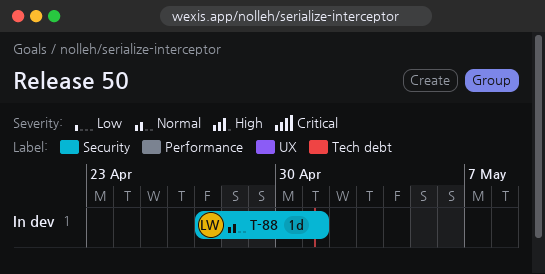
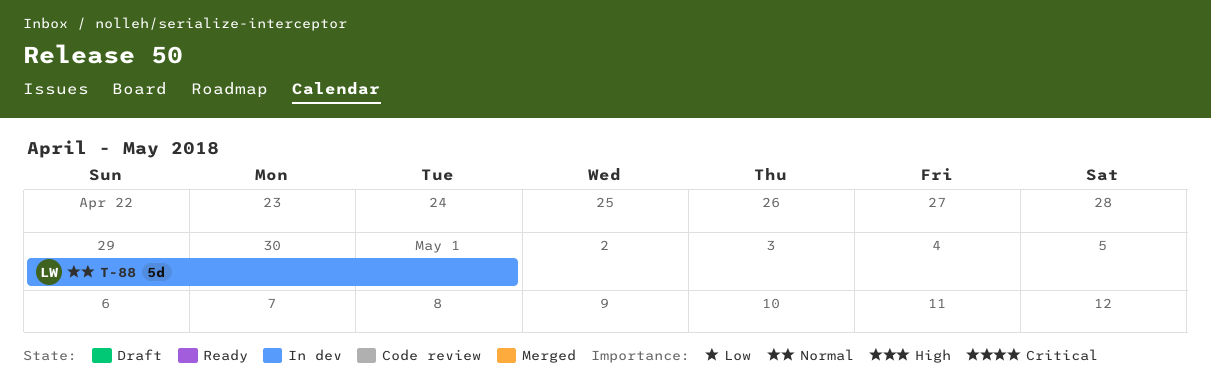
T-88, estimate: 1d -> 5d
T-88, start: Apr 27 -> Apr 29

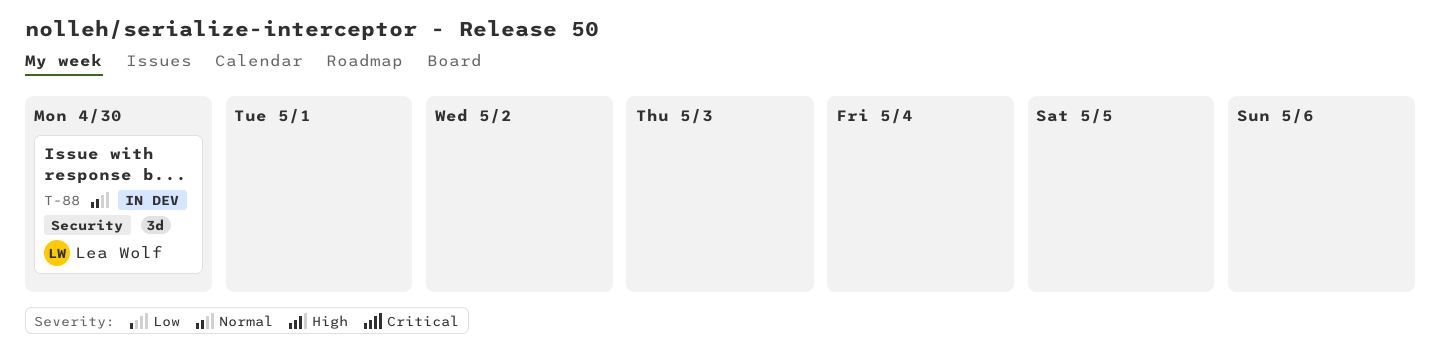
T-88, estimate: 5d -> 3d
T-88, due: May 1 -> Apr 30

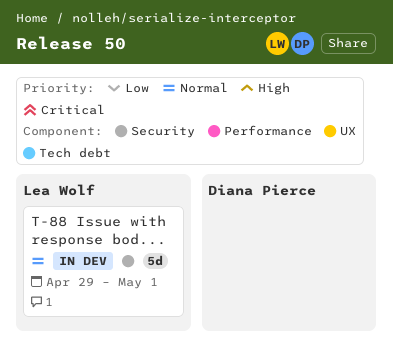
T-88, estimate: 3d -> 5d
T-88, due: Apr 30 -> May 1

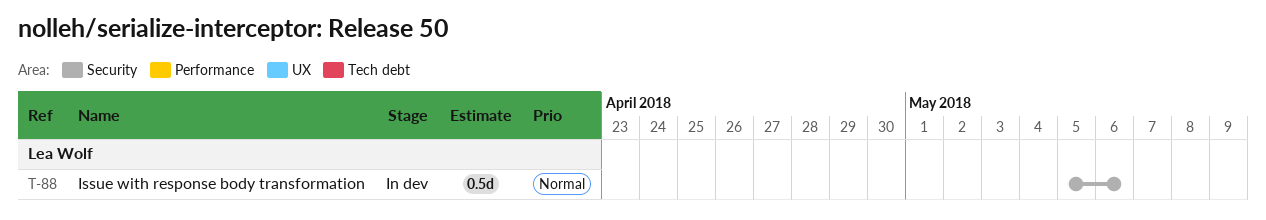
T-88, estimate: 5d -> 0.5d
T-88, start: Apr 29 -> May 5
T-88, due: May 1 -> May 6

